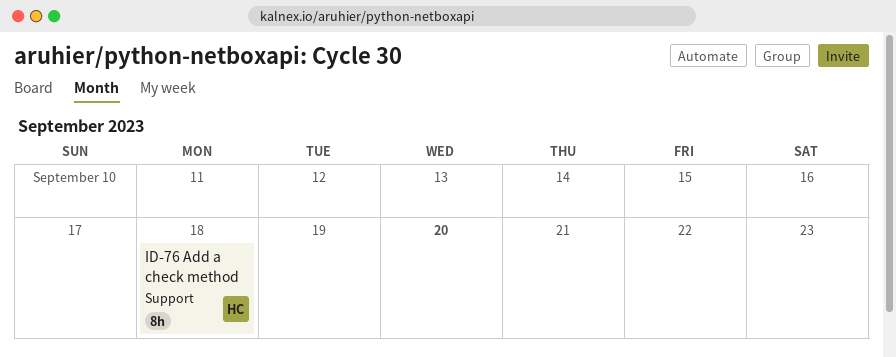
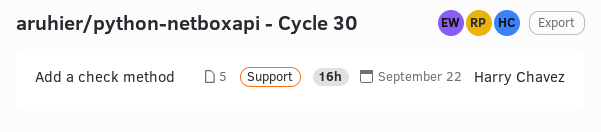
Add a check method, estimate: 8h -> 16h
Add a check method, due: Sep 18 -> Sep 22

